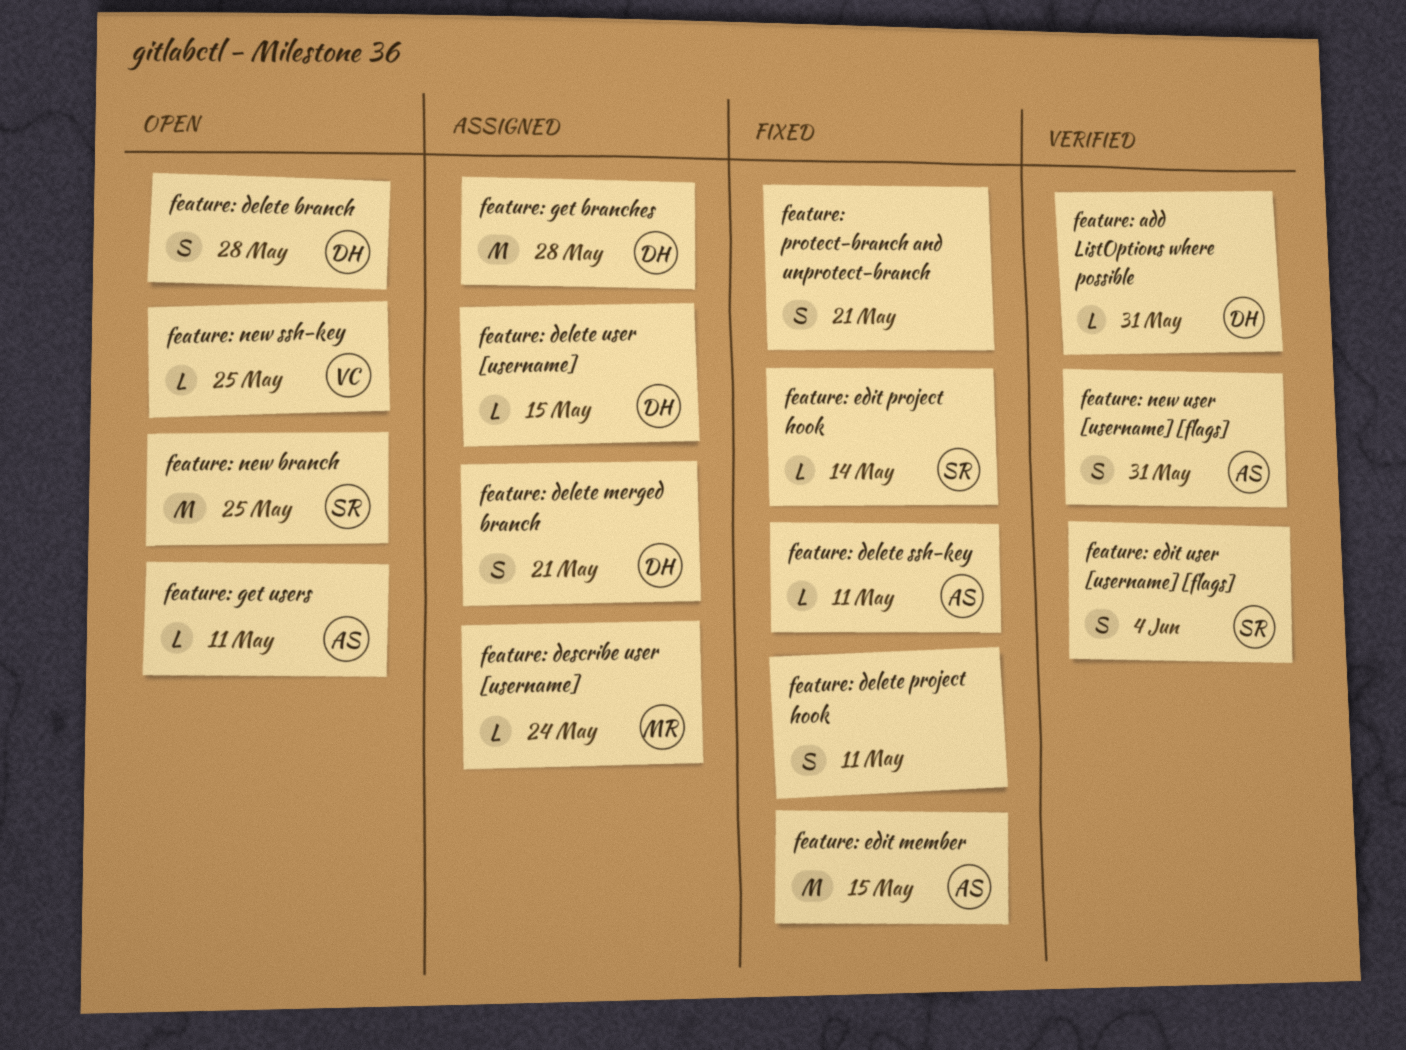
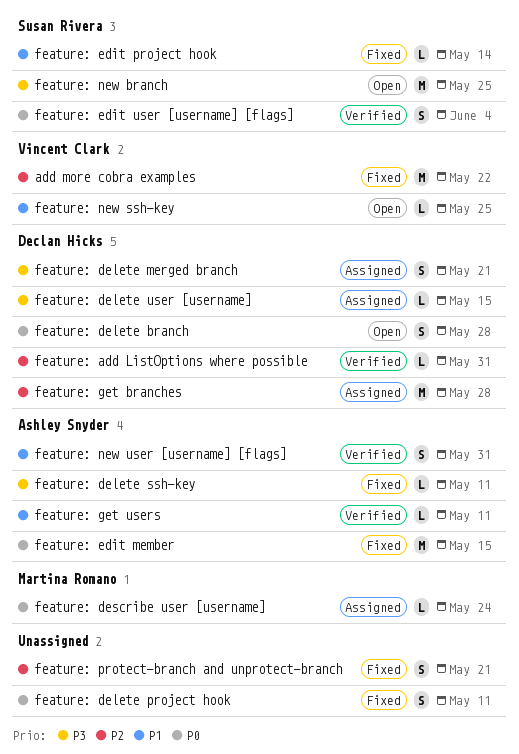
add more cobra examples: none -> present
feature: get users, status: Open -> Verified

